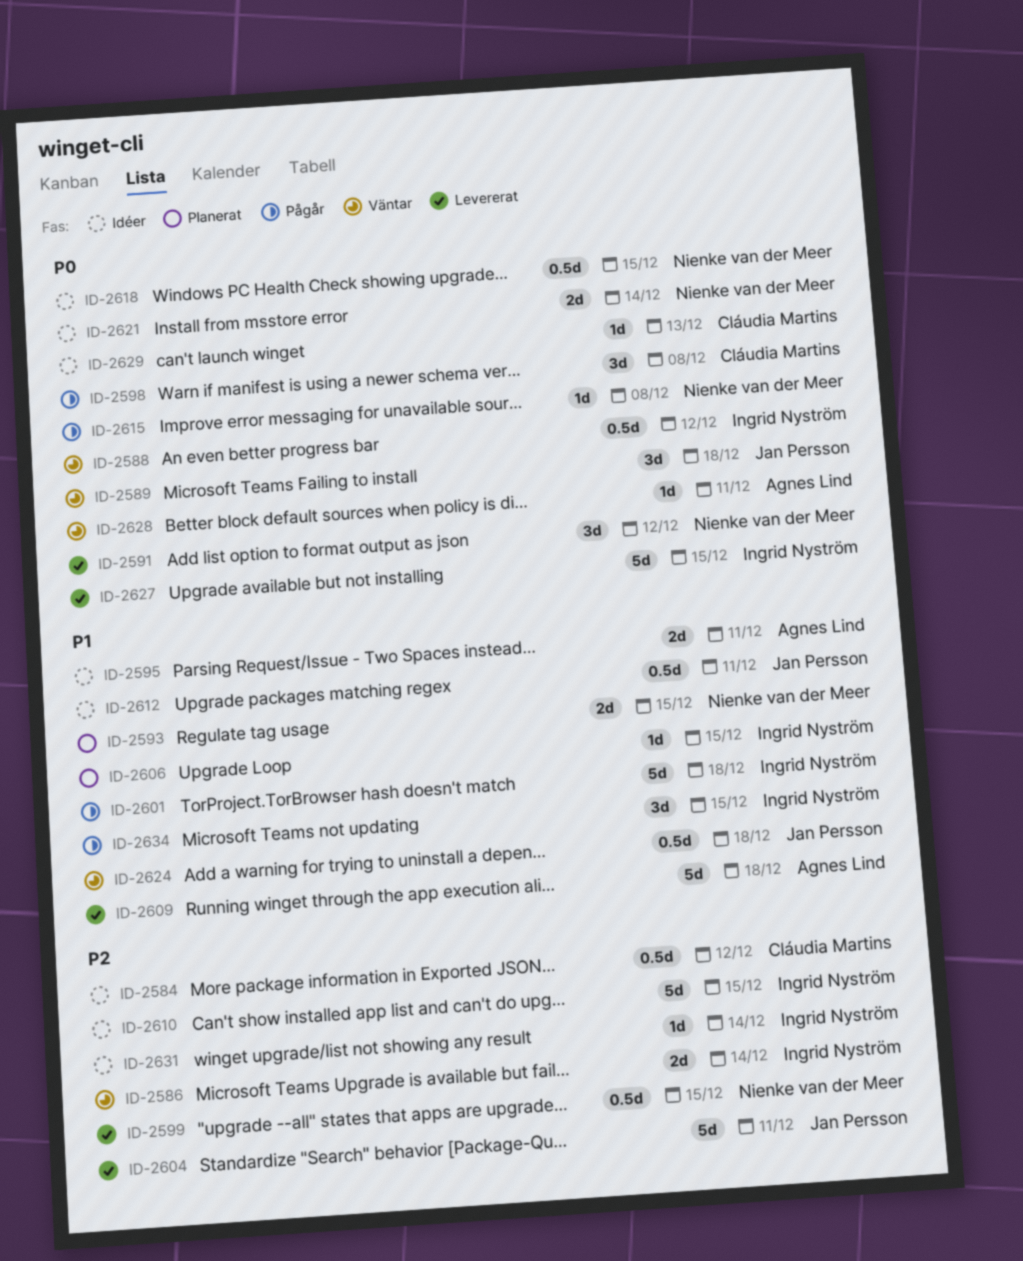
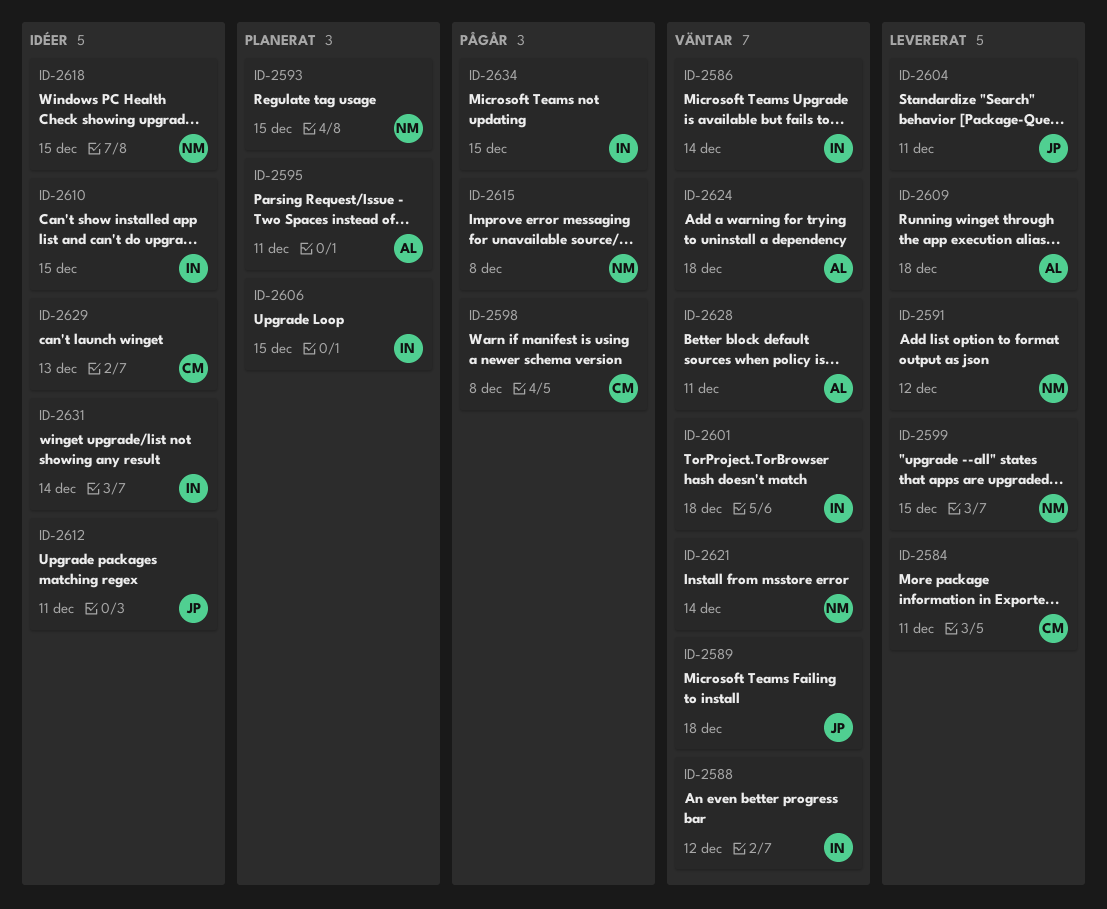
ID-2584, status: Idéer -> Levererat
ID-2584, due: Dec 12 -> Dec 11
ID-2595, status: Idéer -> Planerat
ID-2601, status: Pågår -> Väntar
ID-2621, status: Idéer -> Väntar
ID-2624, owner: Jan Persson -> Agnes Lind
ID-2627: present -> none

